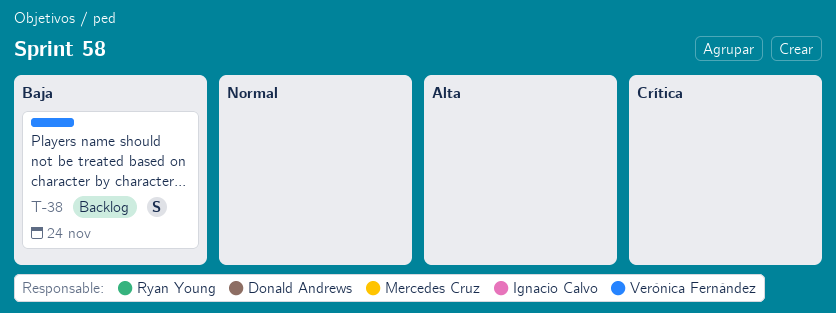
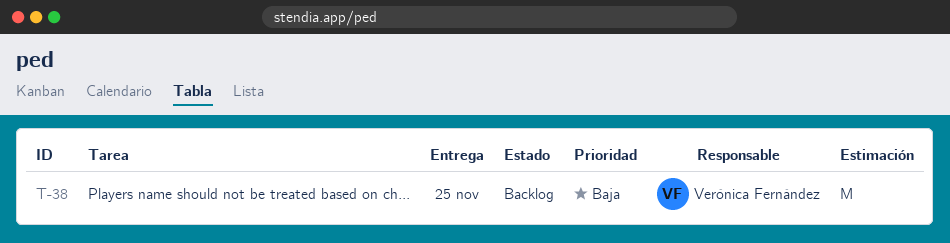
T-38, estimate: S -> M
T-38, due: Nov 24 -> Nov 25

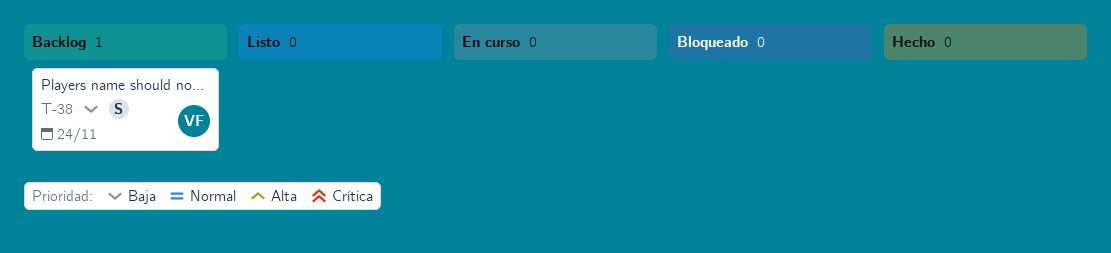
T-38, estimate: M -> S
T-38, due: Nov 25 -> Nov 24

